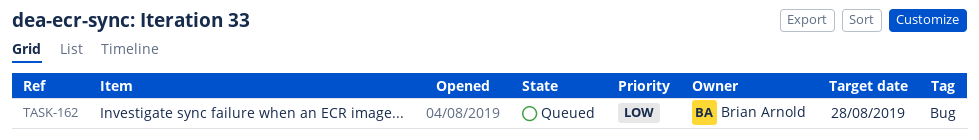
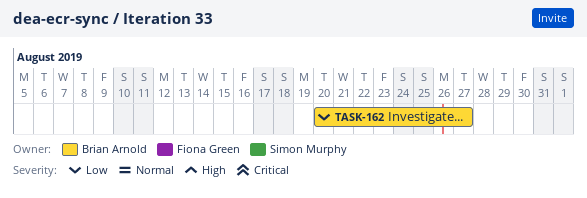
TASK-162, due: Aug 28 -> Aug 27

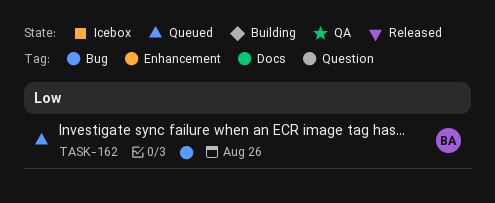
TASK-162, due: Aug 27 -> Aug 26

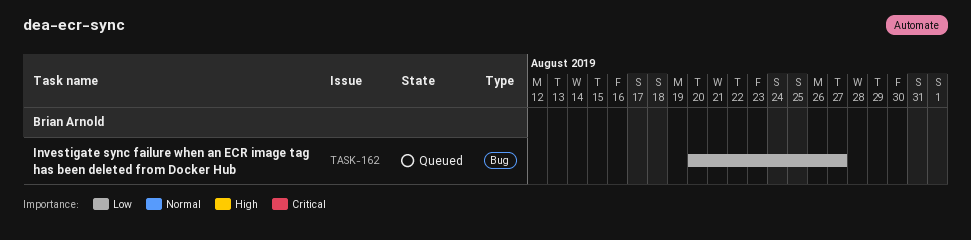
TASK-162, due: Aug 26 -> Aug 27

